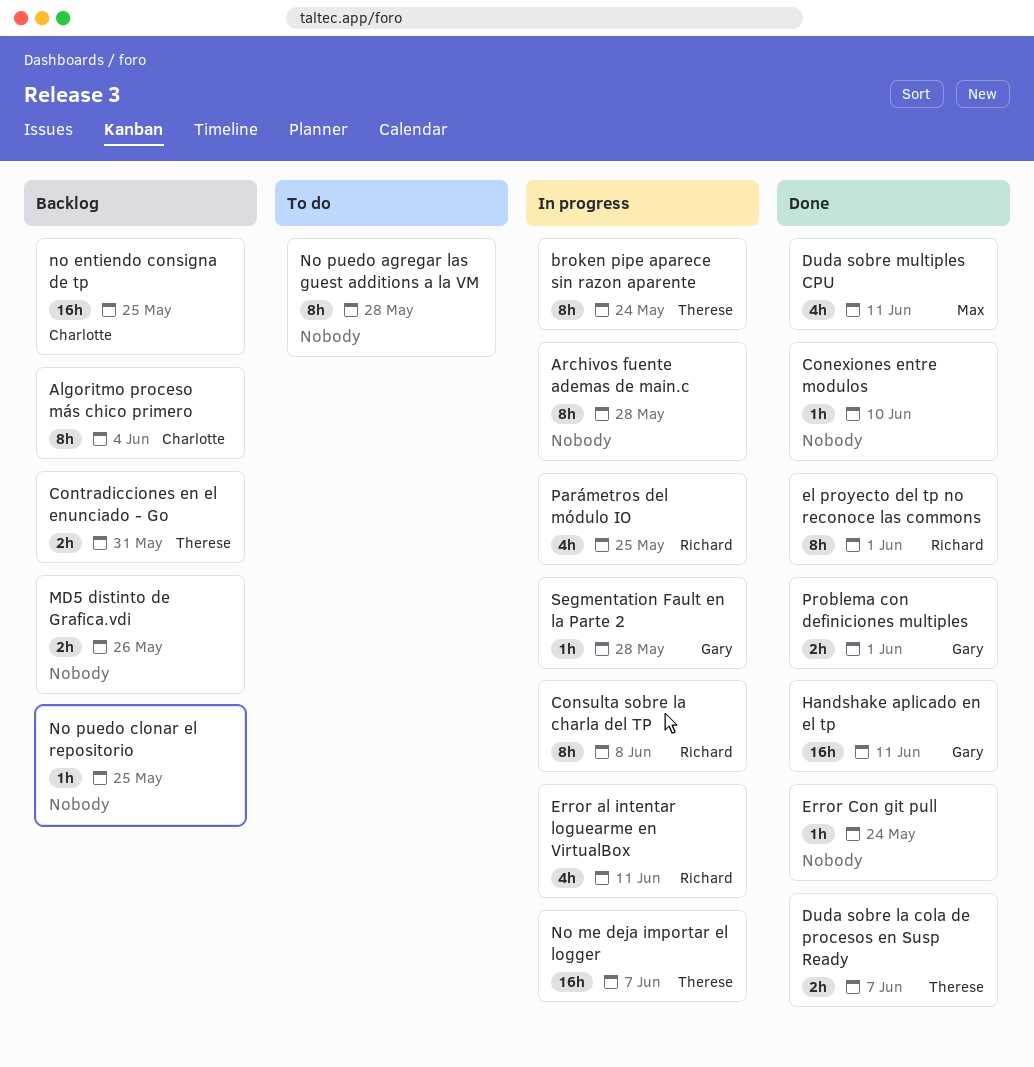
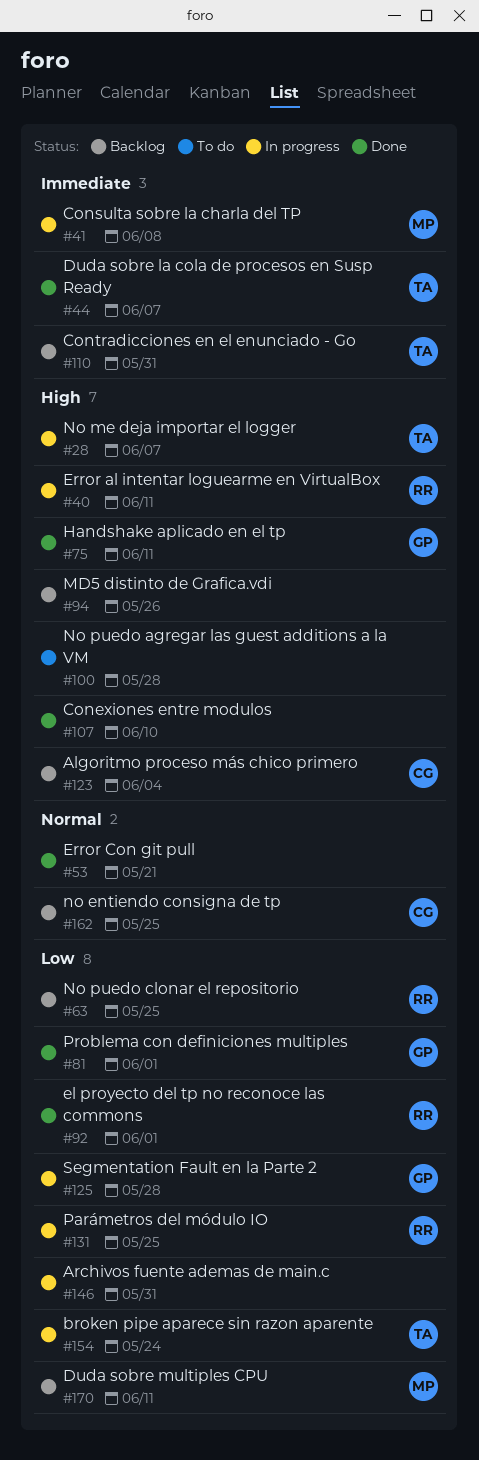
Archivos fuente ademas de main.c, due: May 28 -> May 31
Consulta sobre la charla del TP, owner: Richard -> Max
Duda sobre multiples CPU, status: Done -> Backlog
Error Con git pull, due: May 24 -> May 21
No puedo clonar el repositorio, owner: none -> Richard

